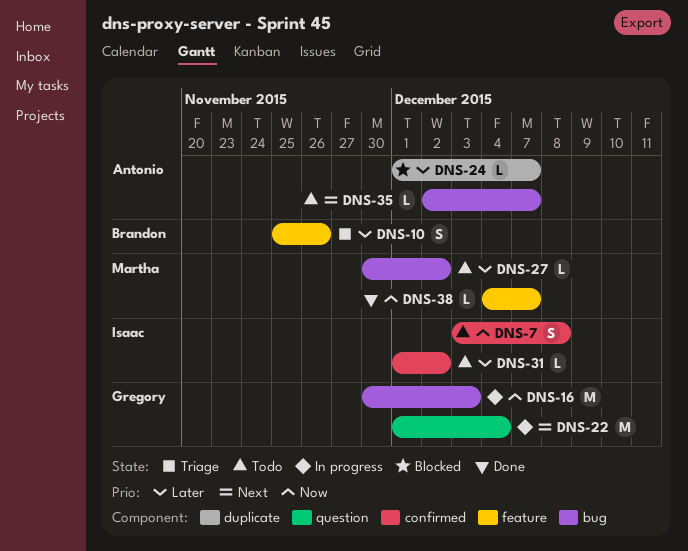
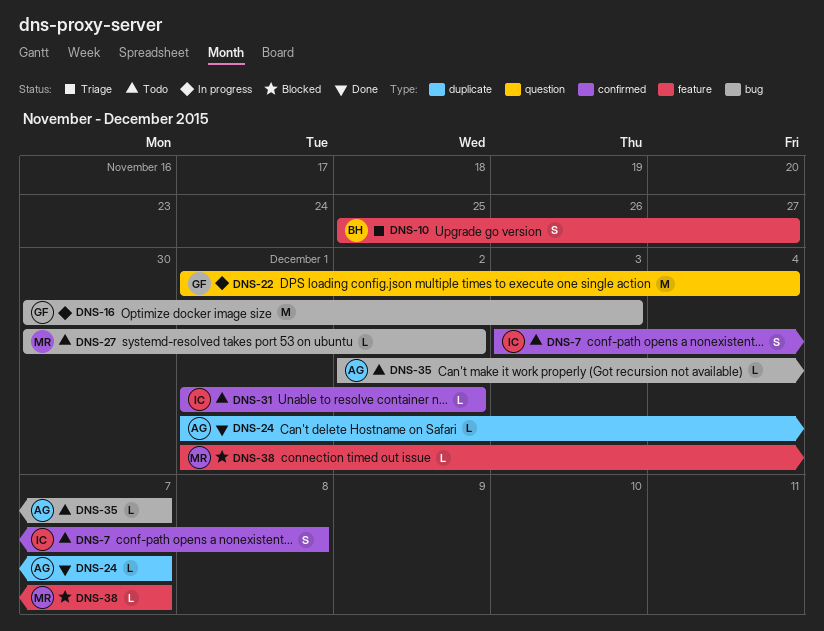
DNS-10, due: Nov 26 -> Nov 27
DNS-24, status: Blocked -> Done
DNS-38, status: Done -> Blocked
DNS-38, start: Dec 4 -> Dec 1

